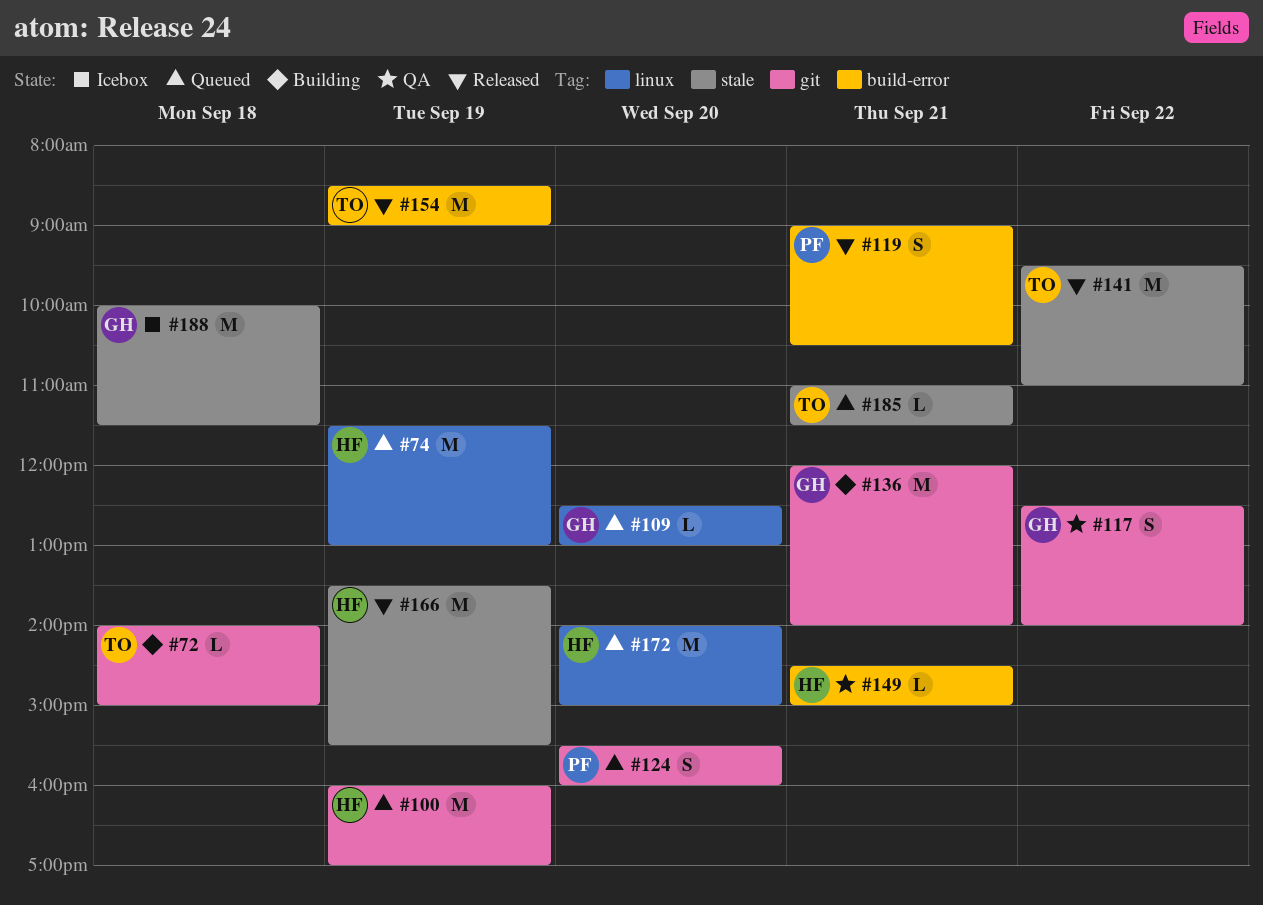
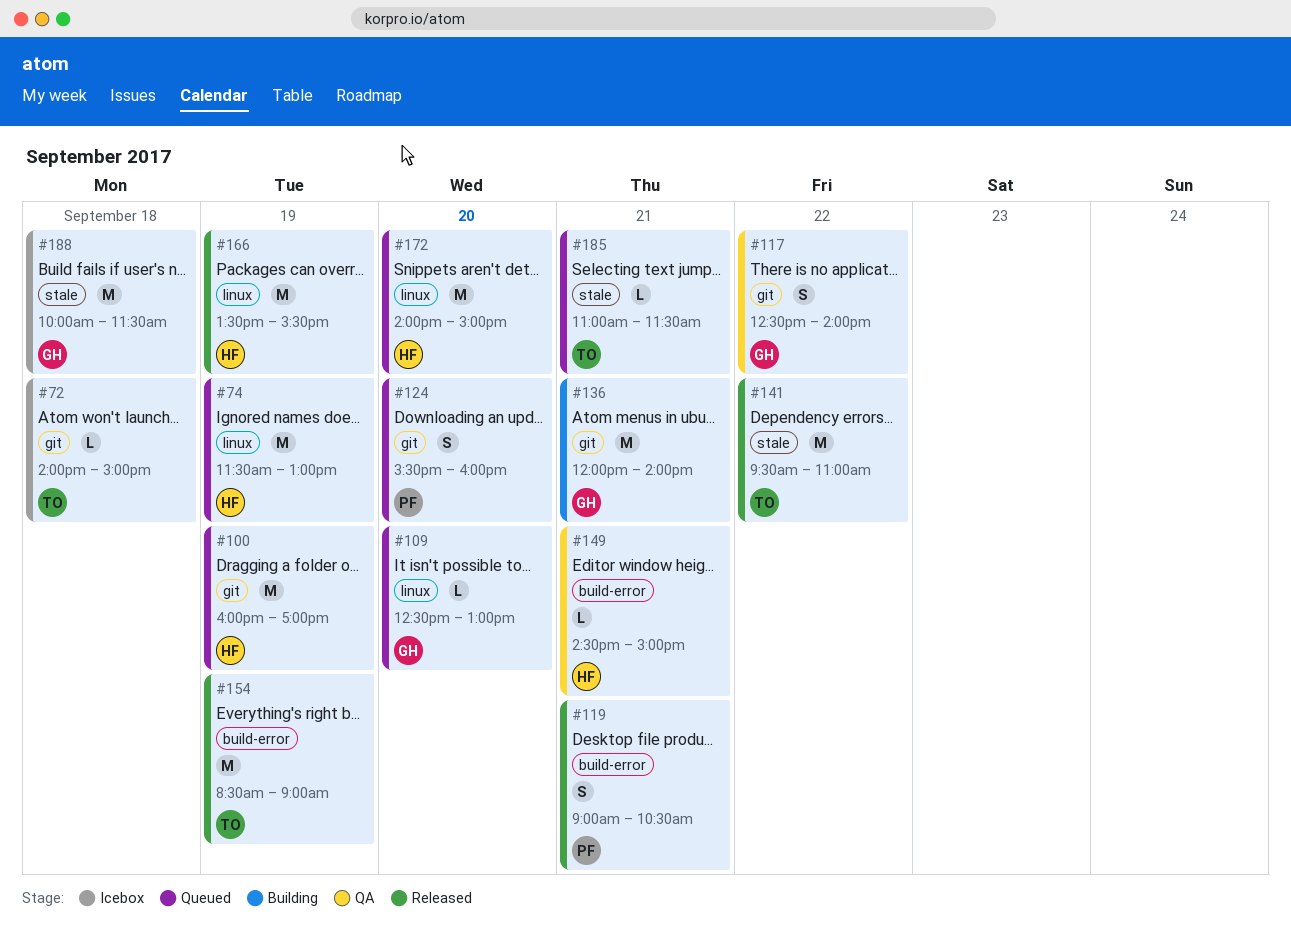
#72, status: Building -> Icebox
#166, label: stale -> linux

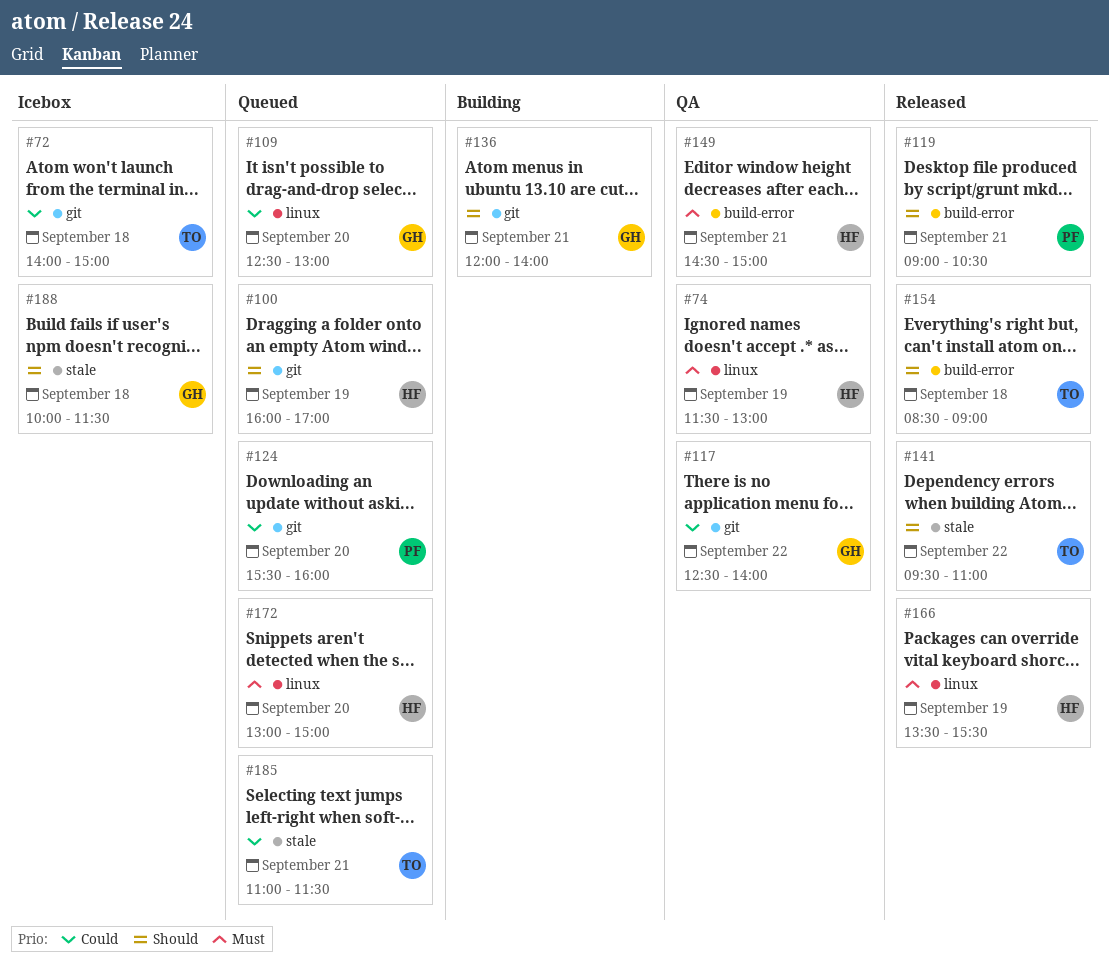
#74, status: Queued -> QA
#154, day: Sep 19 -> Sep 18
#172, begins: 14:00 -> 13:00

